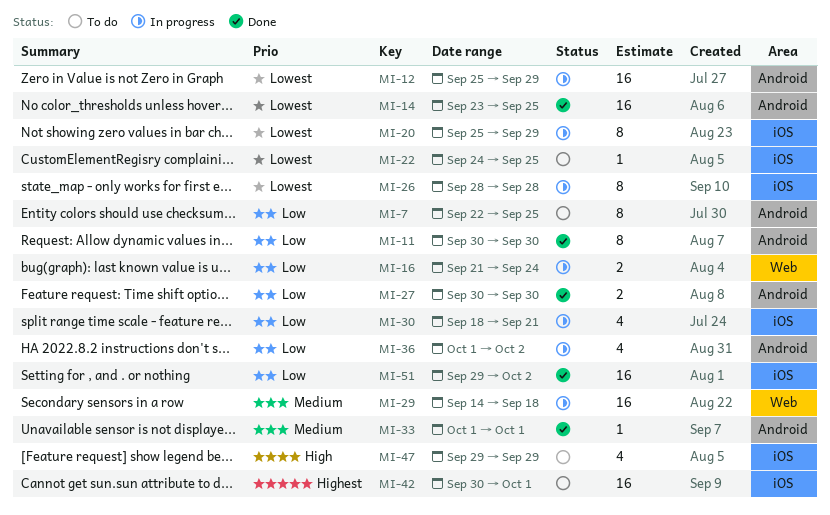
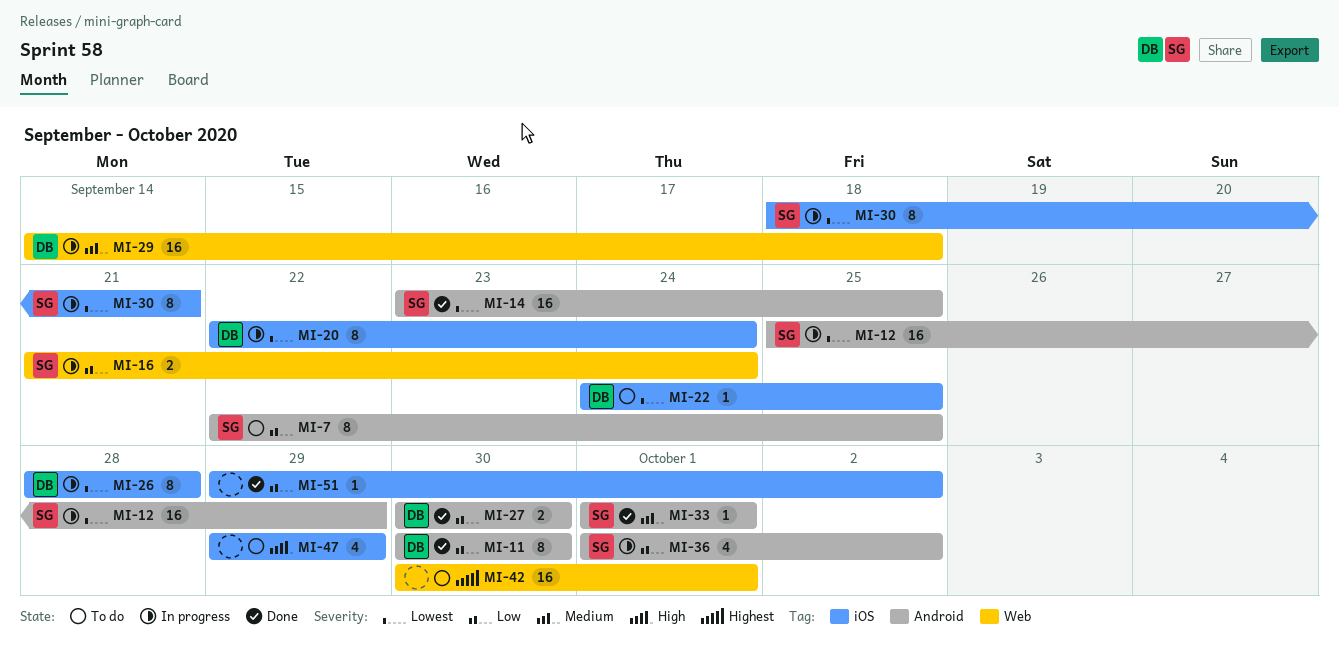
MI-20, start: Sep 25 -> Sep 22
MI-20, due: Sep 29 -> Sep 24
MI-30, priority: Low -> Lowest
MI-30, estimate: 4 -> 8
MI-42, label: iOS -> Web
MI-51, estimate: 16 -> 1

